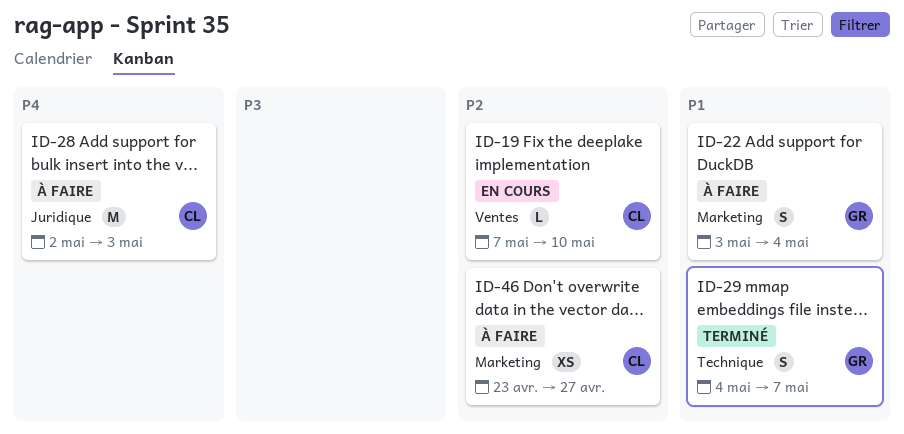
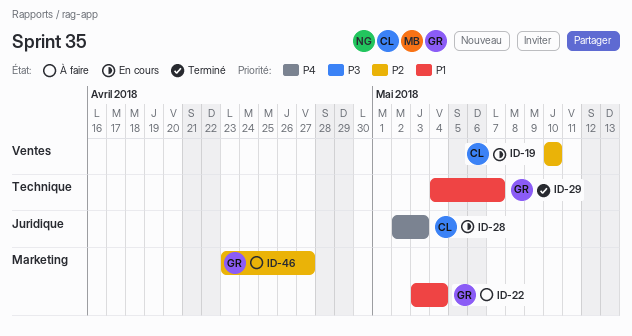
ID-19, start: May 7 -> May 10
ID-28, status: À faire -> En cours
ID-46, owner: CL -> GR

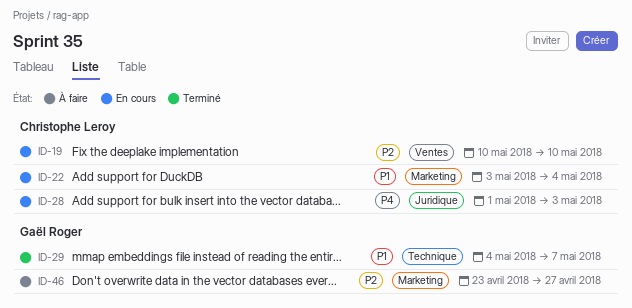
ID-22, status: À faire -> En cours
ID-22, owner: Gaël Roger -> Christophe Leroy
ID-28, start: May 2 -> May 1

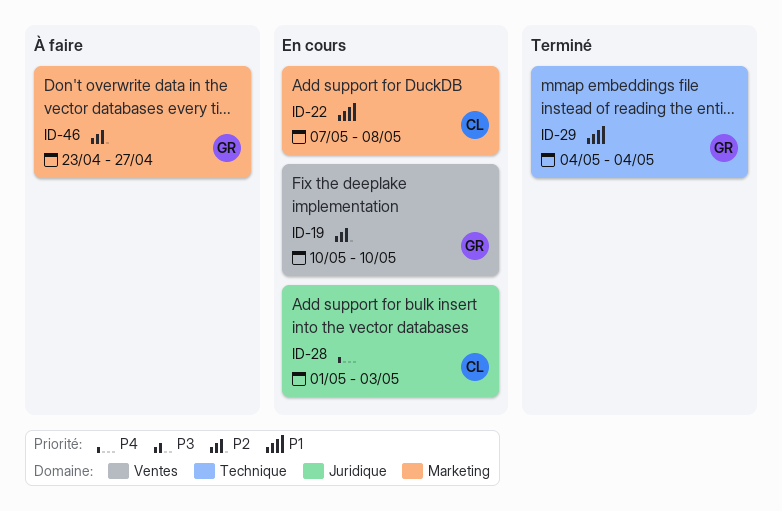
ID-19, owner: Christophe Leroy -> Gaël Roger
ID-22, start: May 3 -> May 7
ID-22, due: May 4 -> May 8
ID-29, due: May 7 -> May 4

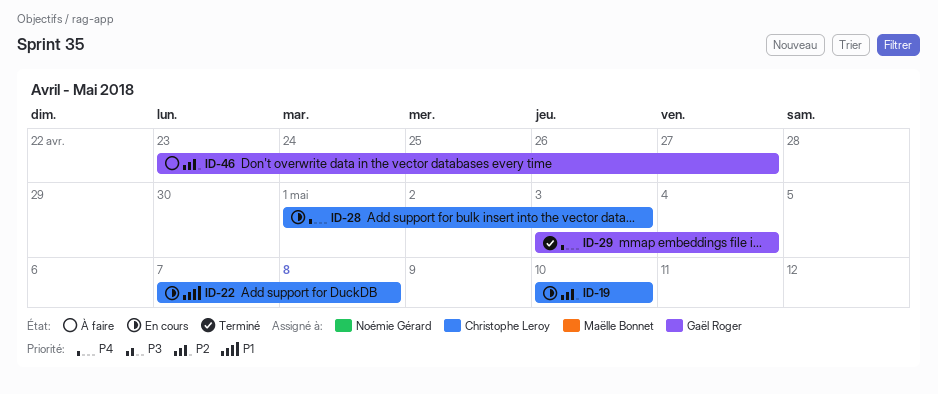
ID-19, owner: Gaël Roger -> Christophe Leroy
ID-29, priority: P1 -> P4
ID-29, start: May 4 -> May 3

